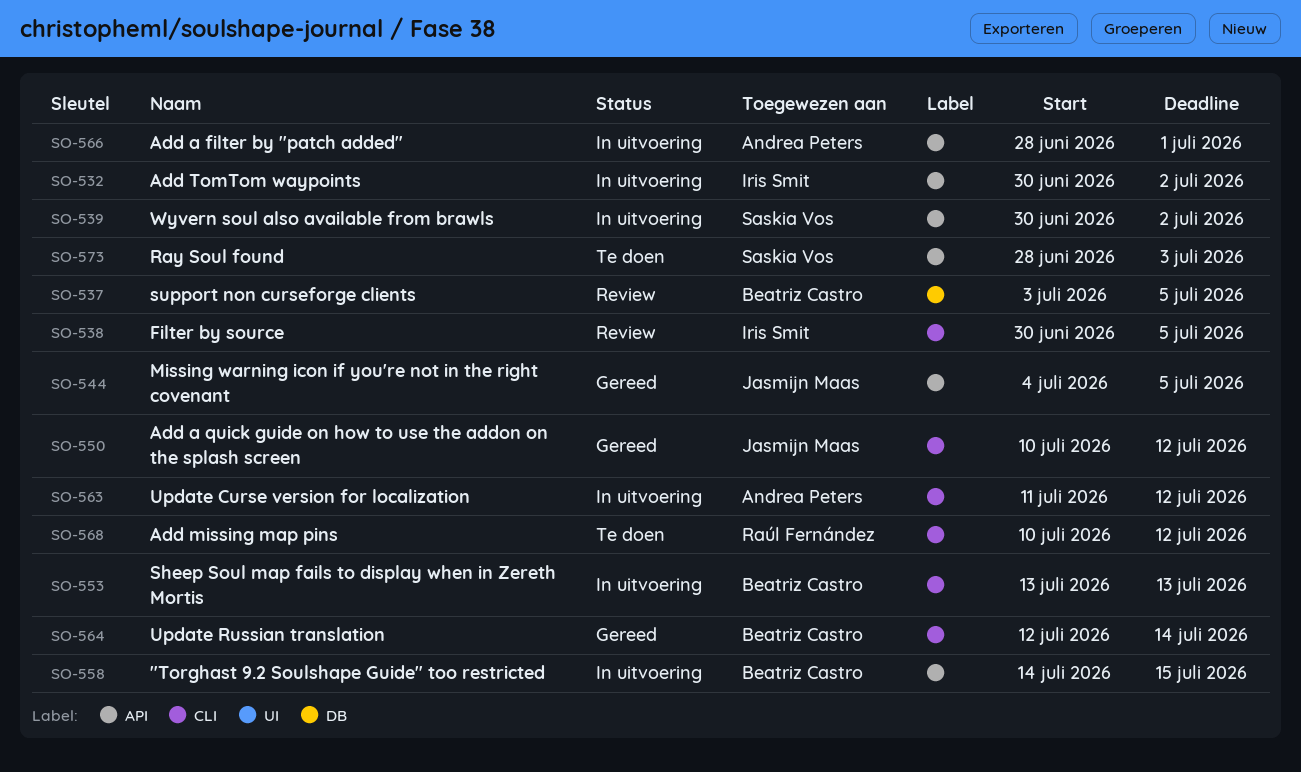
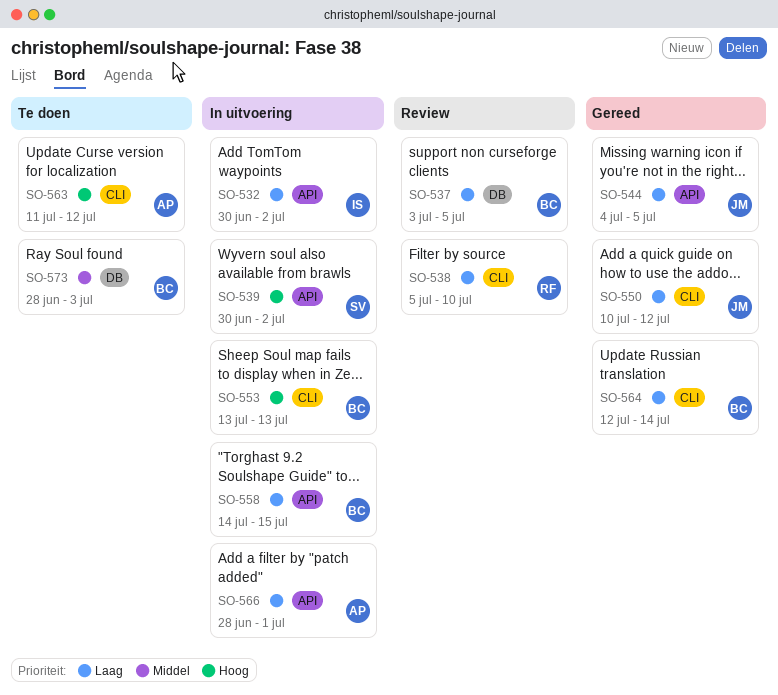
SO-538, owner: Iris Smit -> Raúl Fernández
SO-538, start: Jun 30 -> Jul 5
SO-538, due: Jul 5 -> Jul 10
SO-563, status: In uitvoering -> Te doen
SO-568: present -> none
SO-573, owner: Saskia Vos -> Beatriz Castro
SO-573, label: API -> DB

